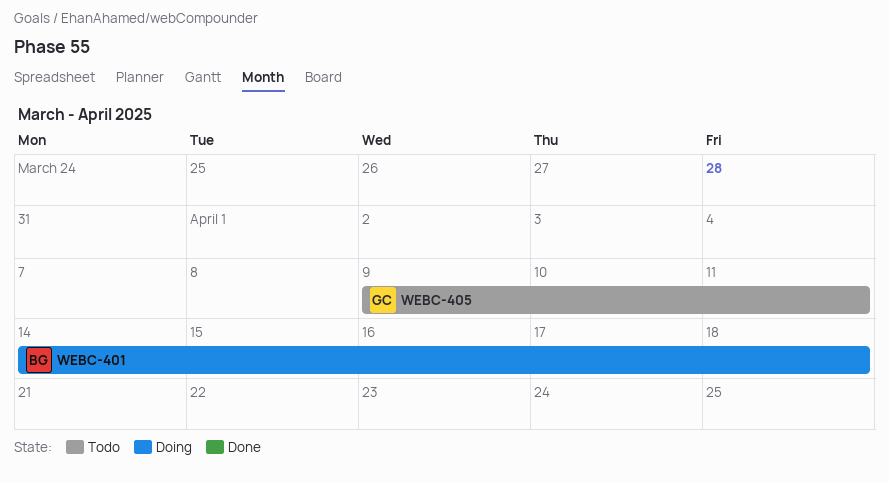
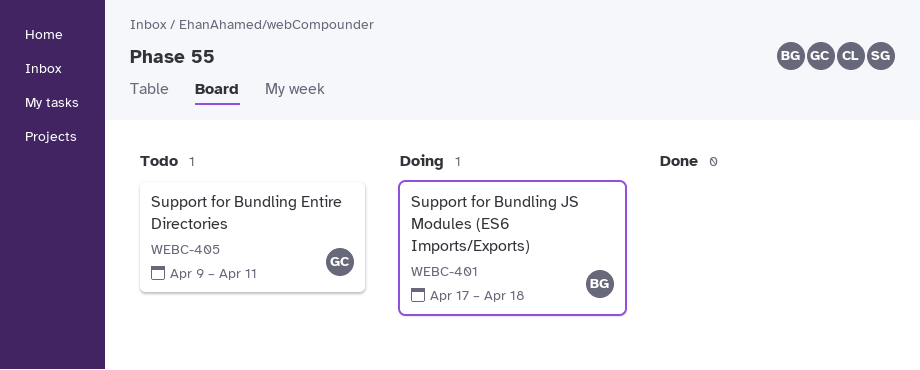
WEBC-401, start: Apr 14 -> Apr 17

